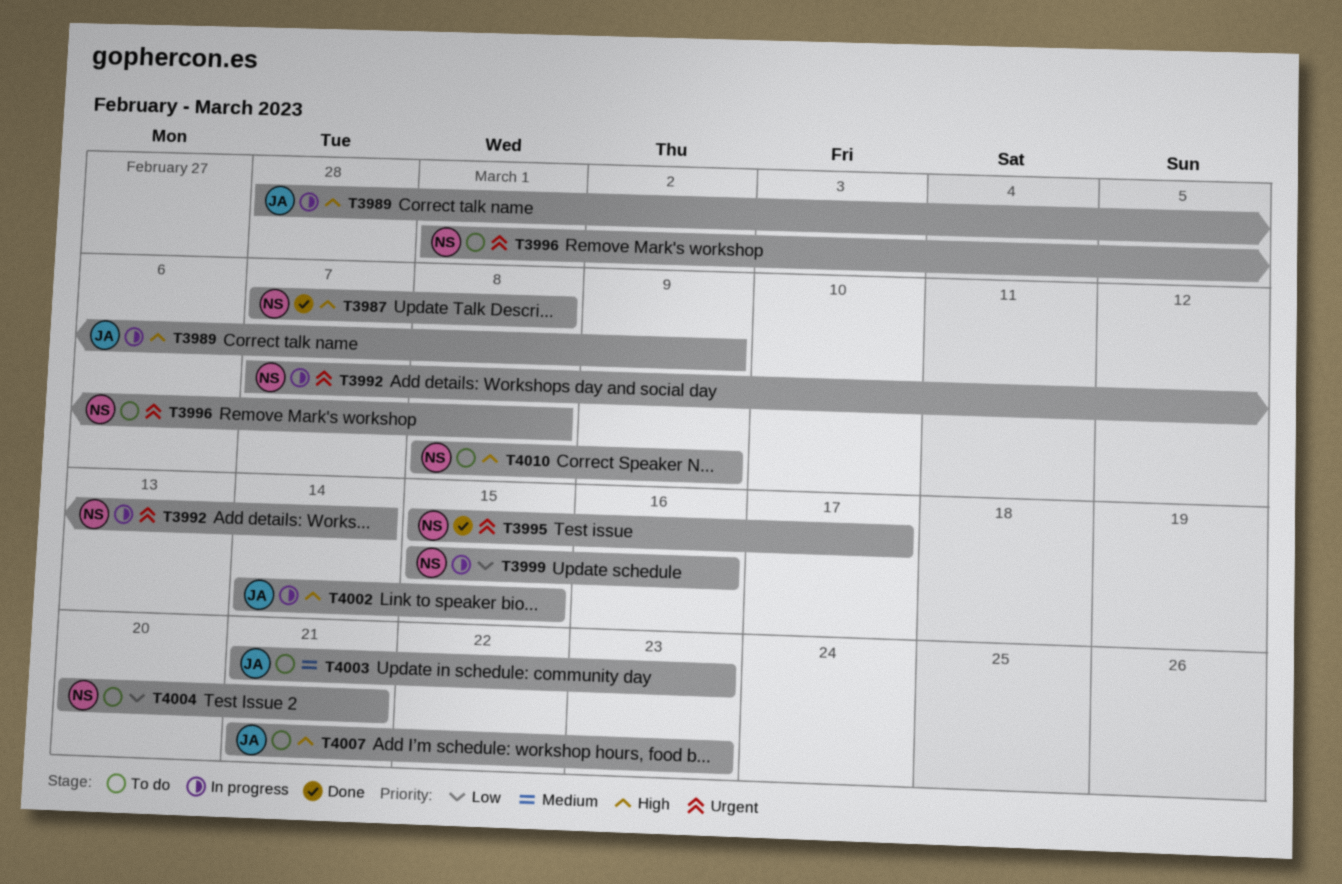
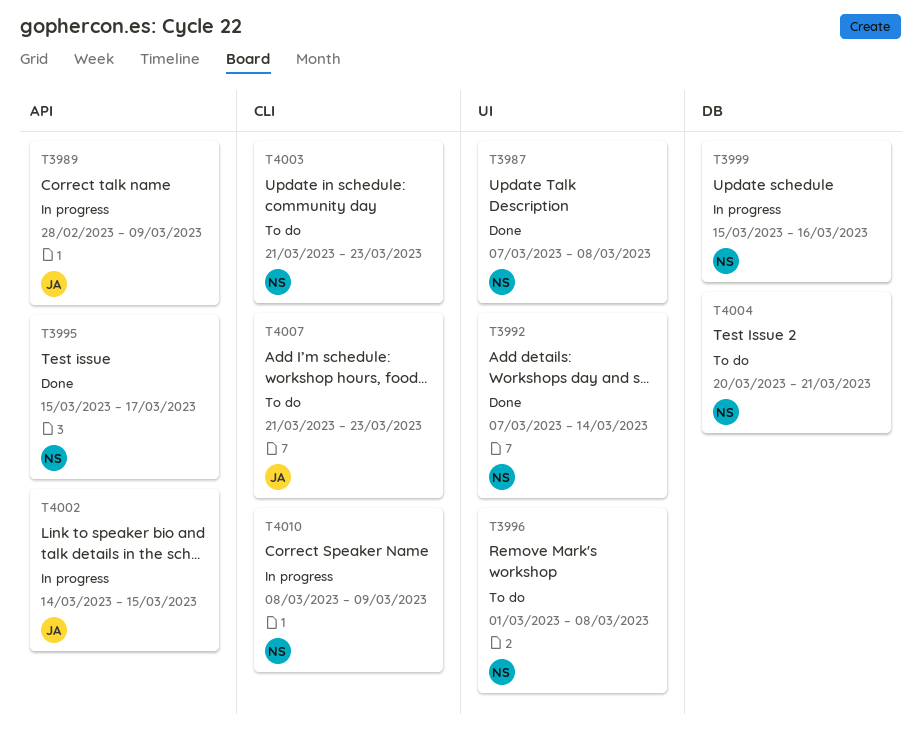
T3992, status: In progress -> Done
T4003, owner: JA -> NS
T4010, status: To do -> In progress

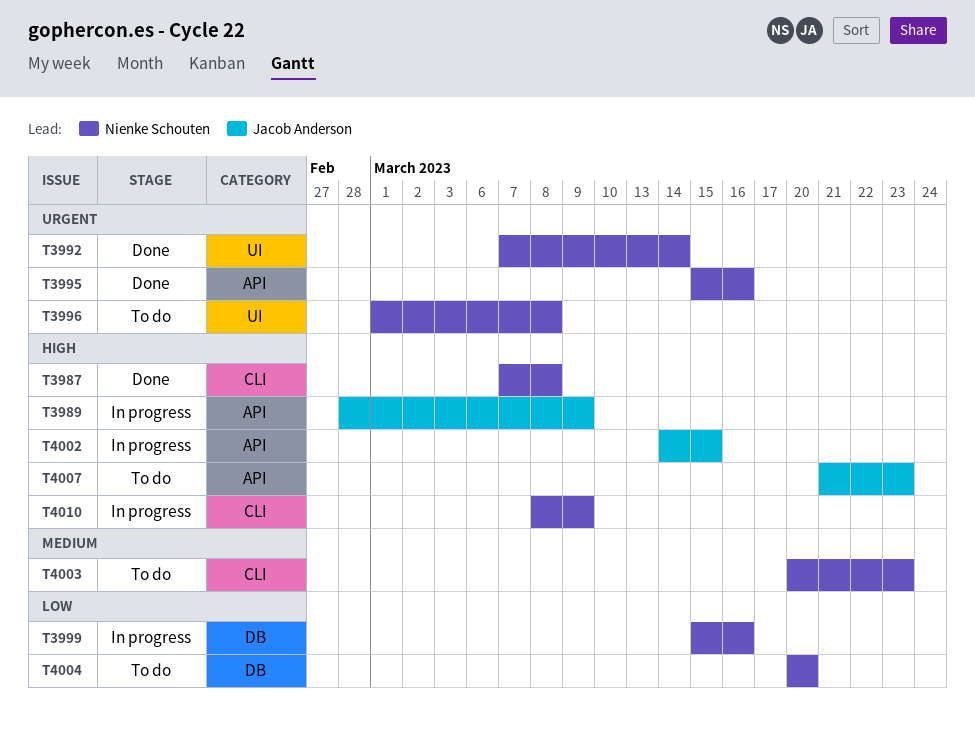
T3987, label: UI -> CLI
T3995, due: Mar 17 -> Mar 16
T4003, start: Mar 21 -> Mar 20
T4004, due: Mar 21 -> Mar 20
T4007, label: CLI -> API

